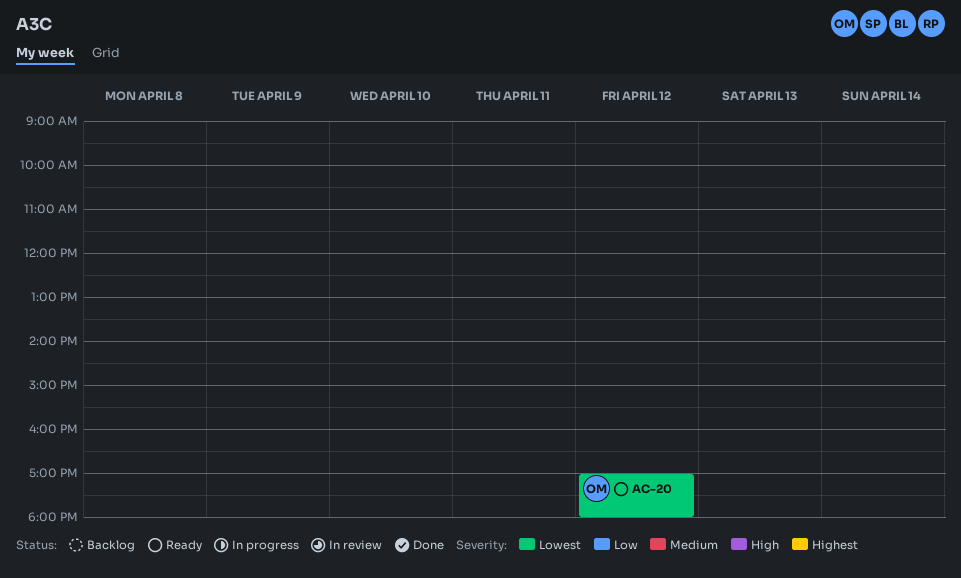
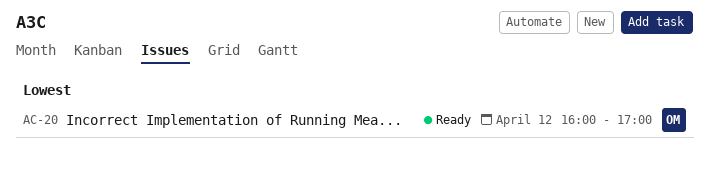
AC-20, begins: 17:00 -> 16:00
AC-20, ends: 18:00 -> 17:00

